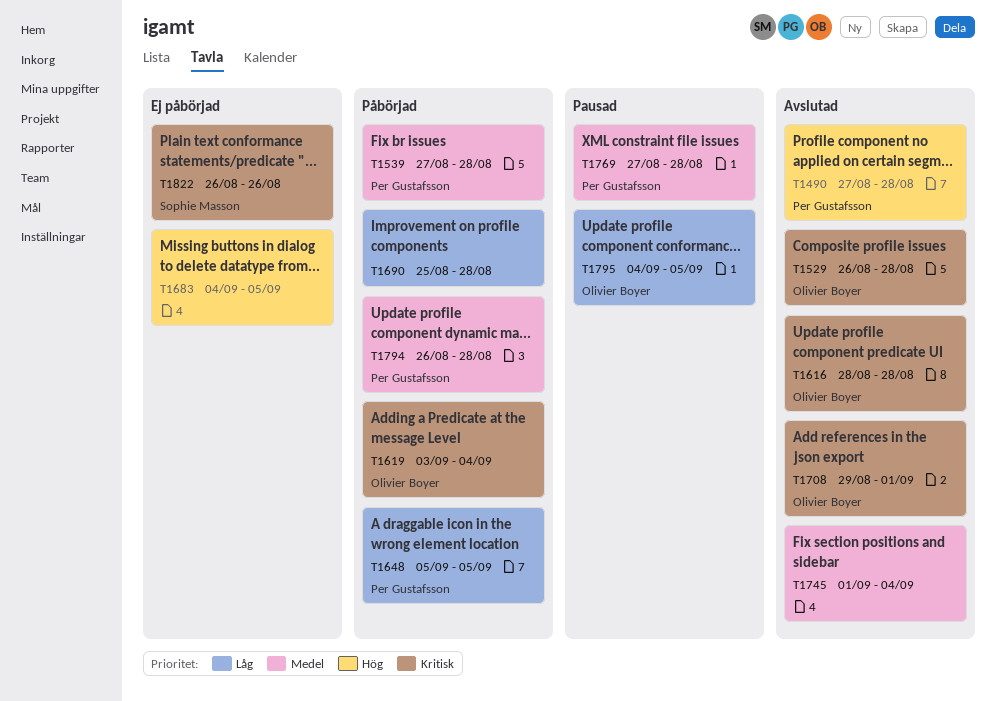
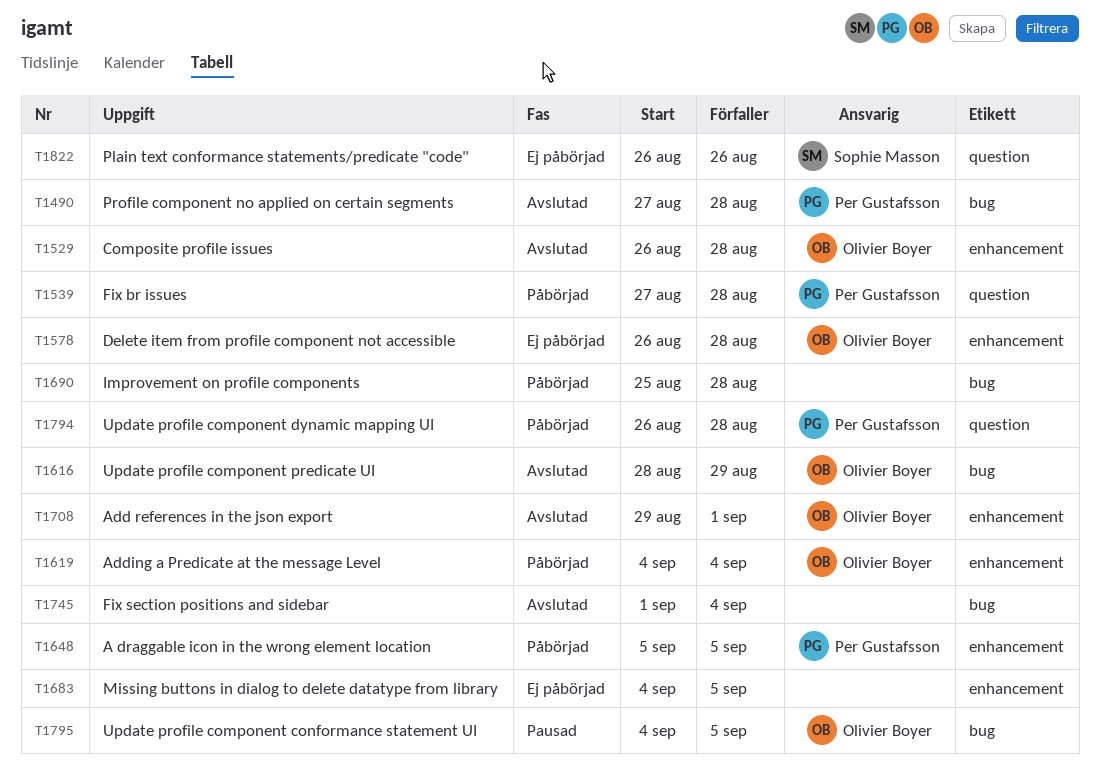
T1578: none -> present
T1616, due: Aug 28 -> Aug 29
T1619, start: Sep 3 -> Sep 4
T1769: present -> none

